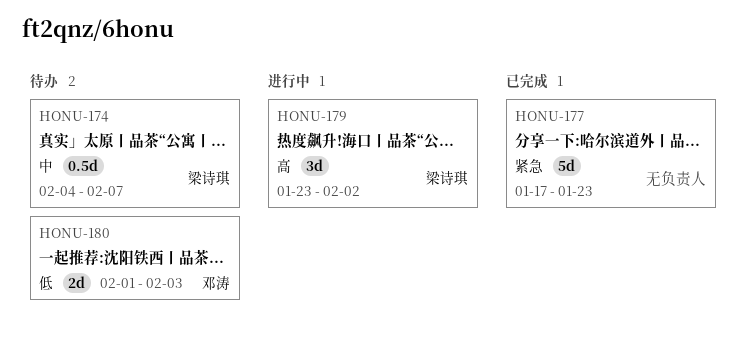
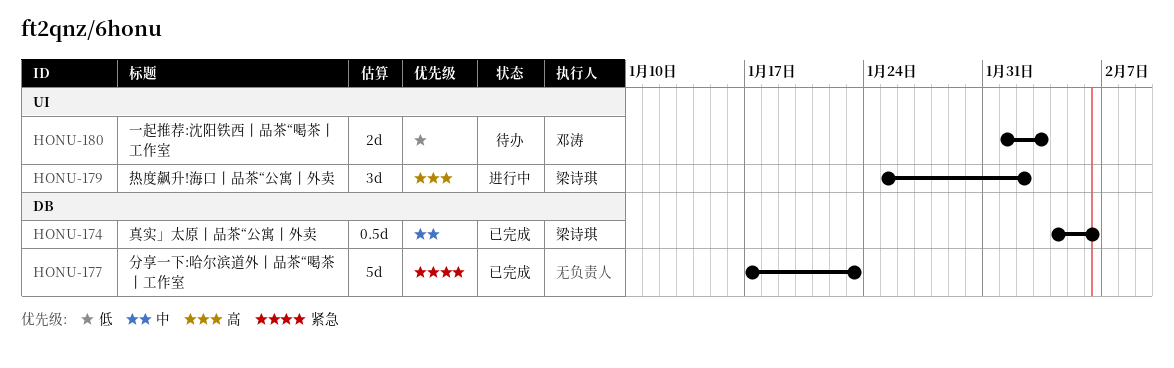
HONU-174, status: 待办 -> 已完成
HONU-174, due: Feb 7 -> Feb 6
HONU-179, start: Jan 23 -> Jan 25

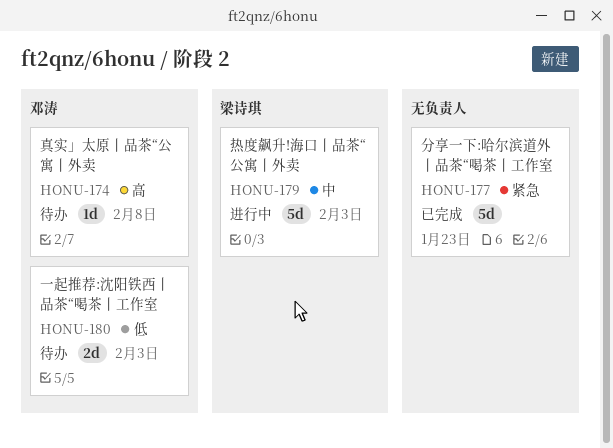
HONU-174, status: 已完成 -> 待办
HONU-174, owner: 梁诗琪 -> 邓涛
HONU-174, priority: 中 -> 高
HONU-174, estimate: 0.5d -> 1d
HONU-174, due: Feb 6 -> Feb 8
HONU-179, priority: 高 -> 中
HONU-179, estimate: 3d -> 5d
HONU-179, due: Feb 2 -> Feb 3

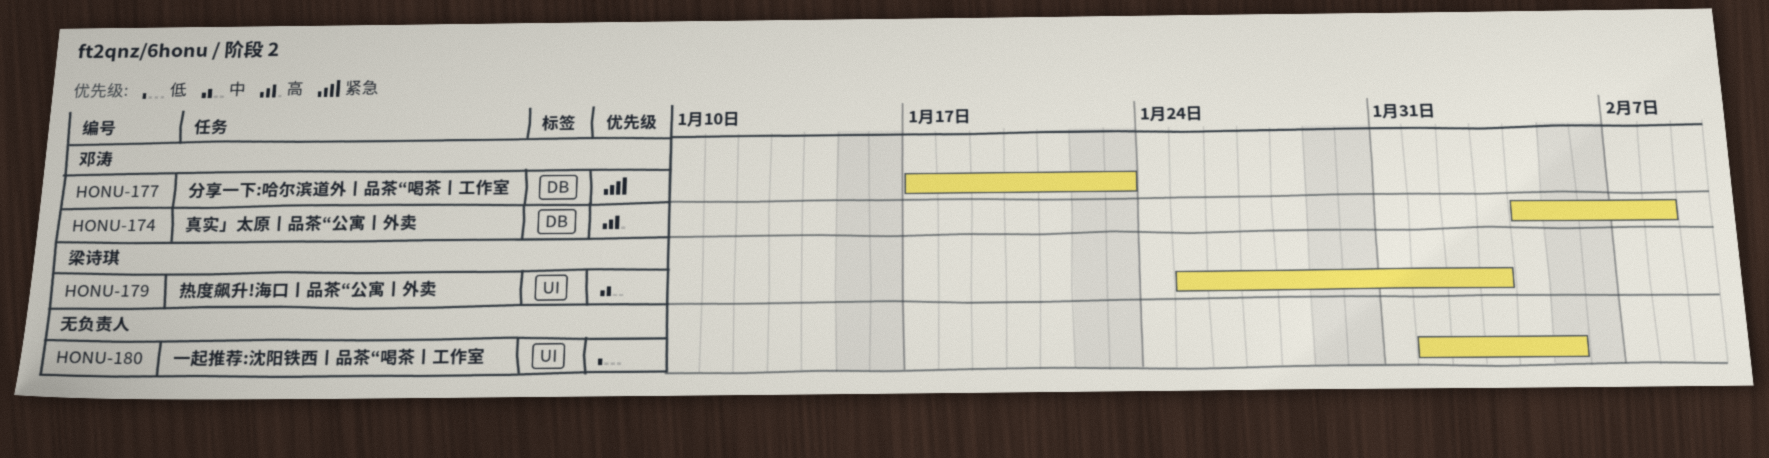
HONU-177, owner: none -> 邓涛
HONU-180, owner: 邓涛 -> none
HONU-180, due: Feb 3 -> Feb 5

